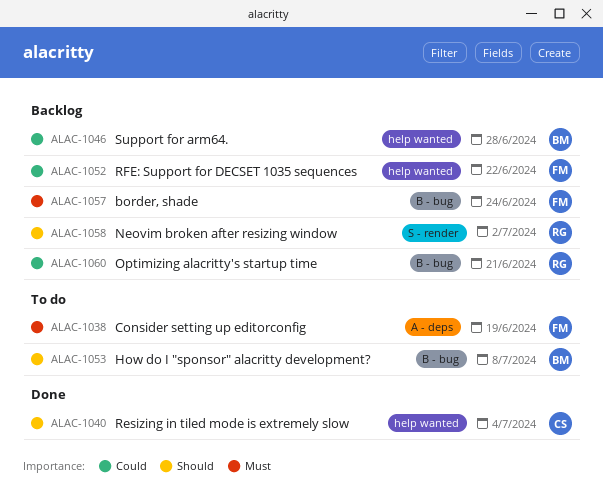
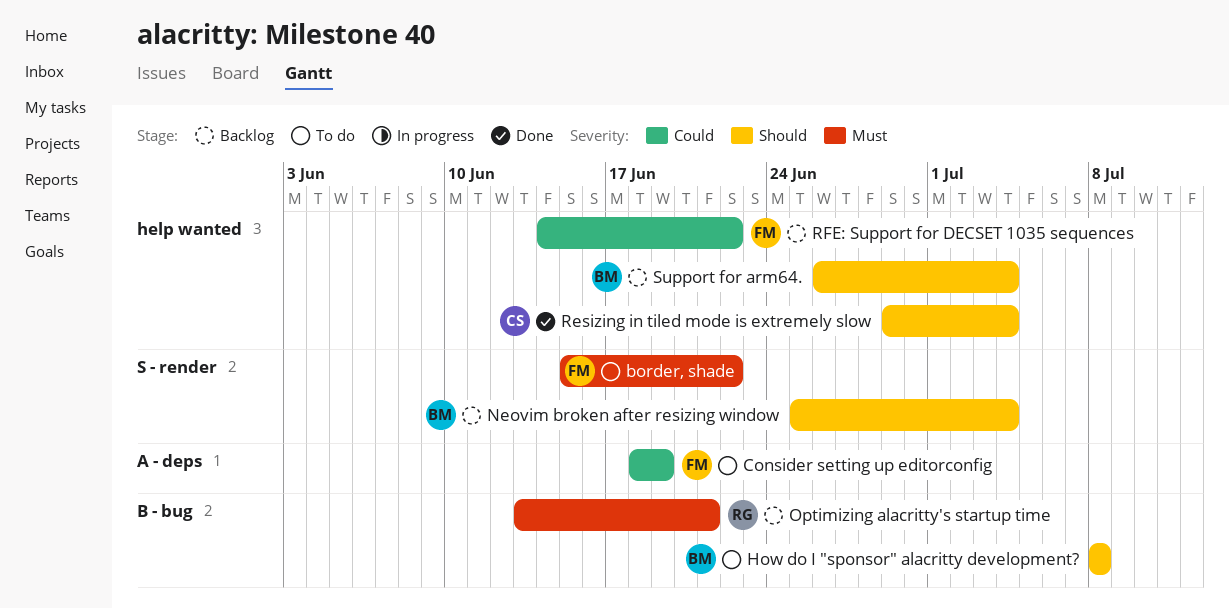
border, shade, status: Backlog -> To do
border, shade, label: B - bug -> S - render
border, shade, due: Jun 24 -> Jun 22
Consider setting up editorconfig, priority: Must -> Could
Neovim broken after resizing window, owner: RG -> BM
Neovim broken after resizing window, due: Jul 2 -> Jul 4
Optimizing alacritty's startup time, priority: Could -> Must
Support for arm64., priority: Could -> Should
Support for arm64., due: Jun 28 -> Jul 4

